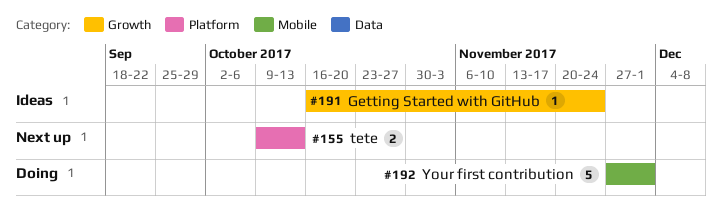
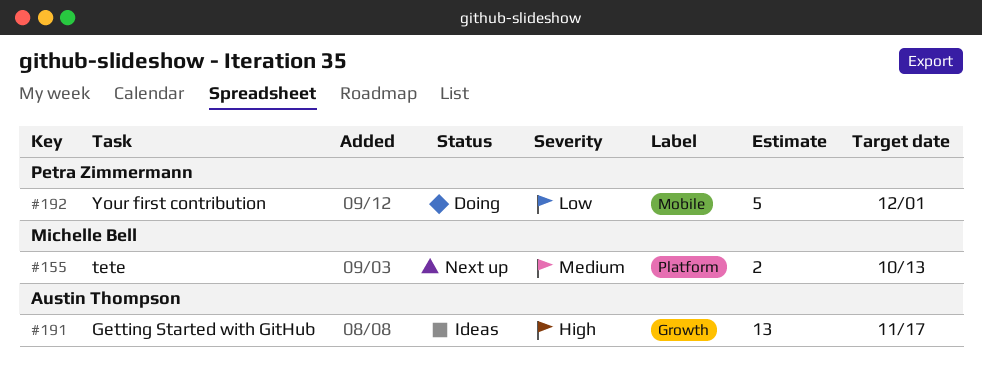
#191, estimate: 1 -> 13
#191, due: Nov 24 -> Nov 17

